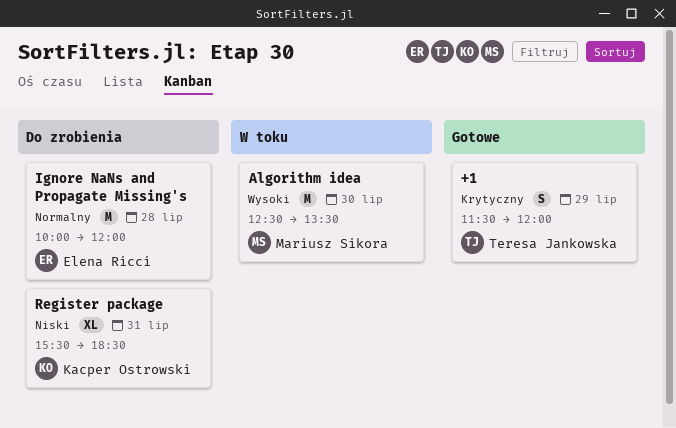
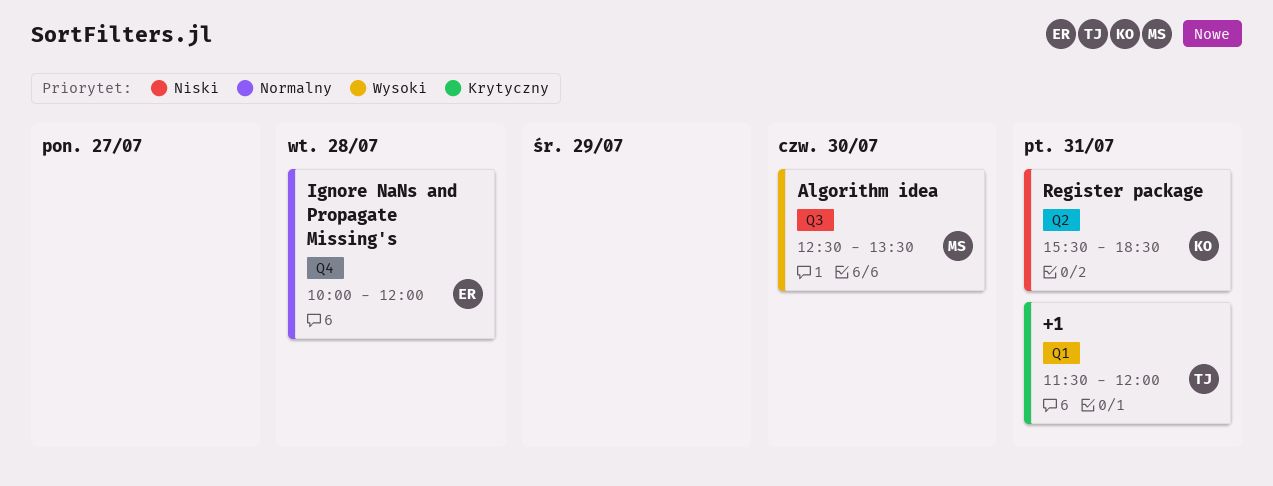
+1, day: Jul 29 -> Jul 31

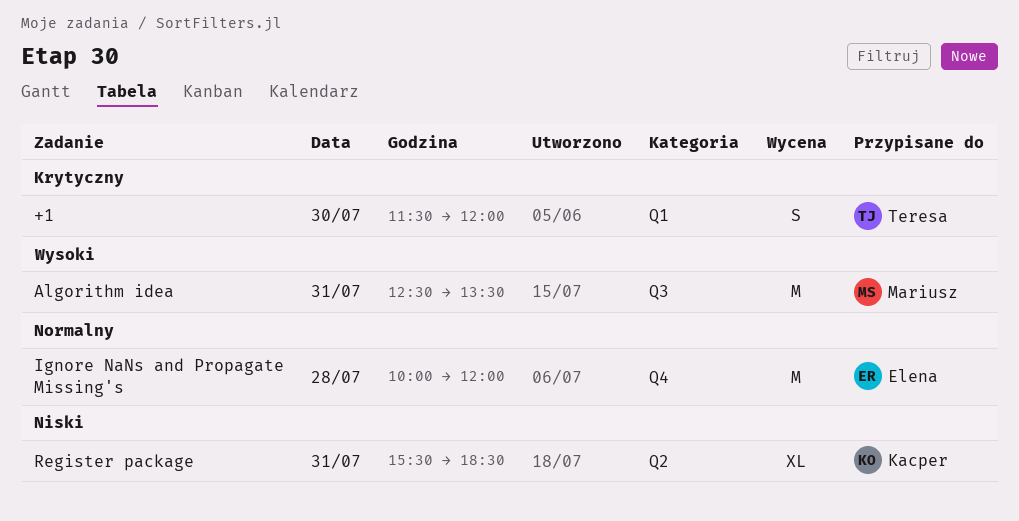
+1, day: Jul 31 -> Jul 30
Algorithm idea, day: Jul 30 -> Jul 31

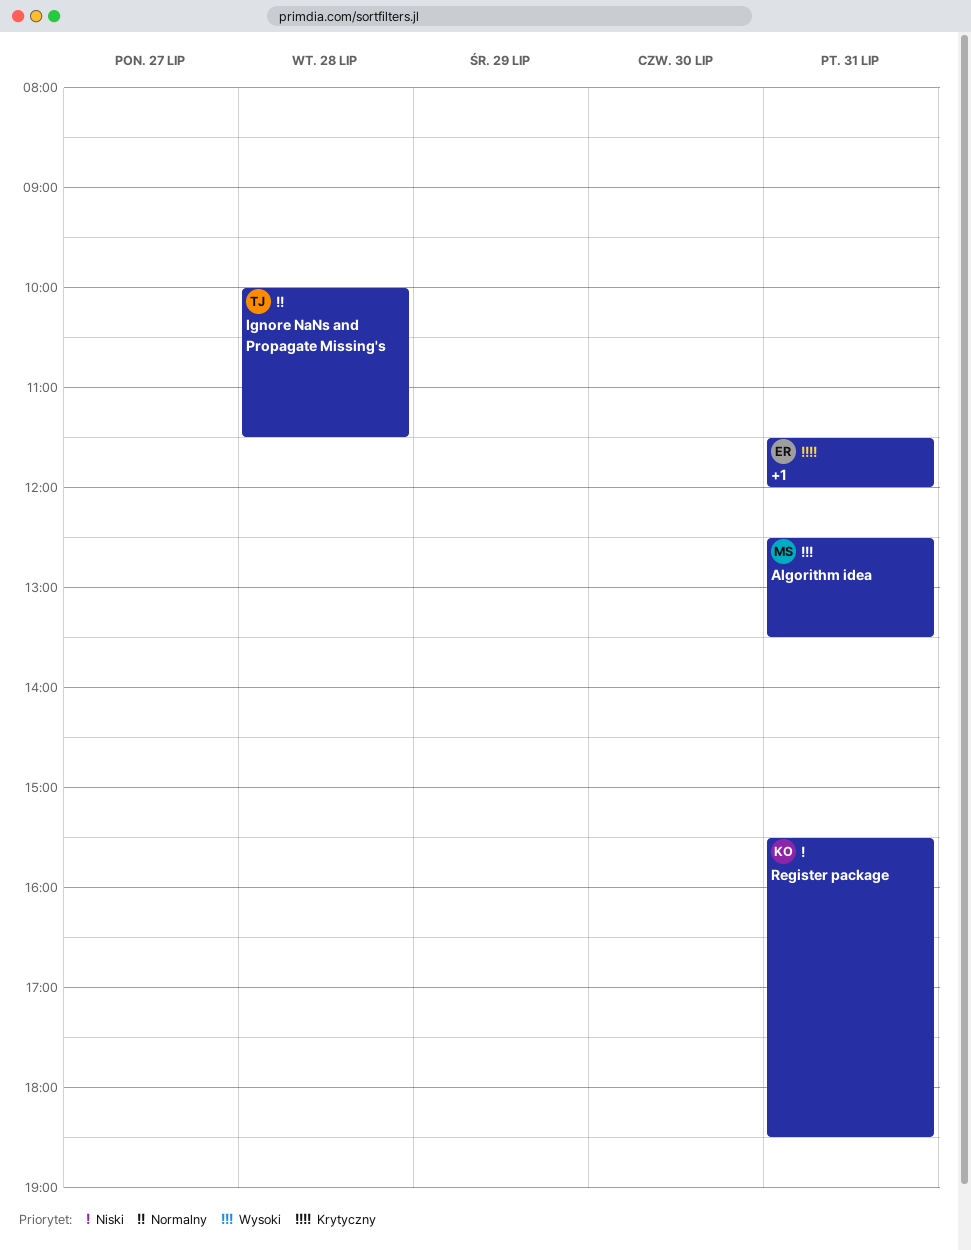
+1, owner: Teresa -> Elena
+1, day: Jul 30 -> Jul 31
Ignore NaNs and Propagate Missing's, owner: Elena -> Teresa
Ignore NaNs and Propagate Missing's, ends: 12:00 -> 11:30

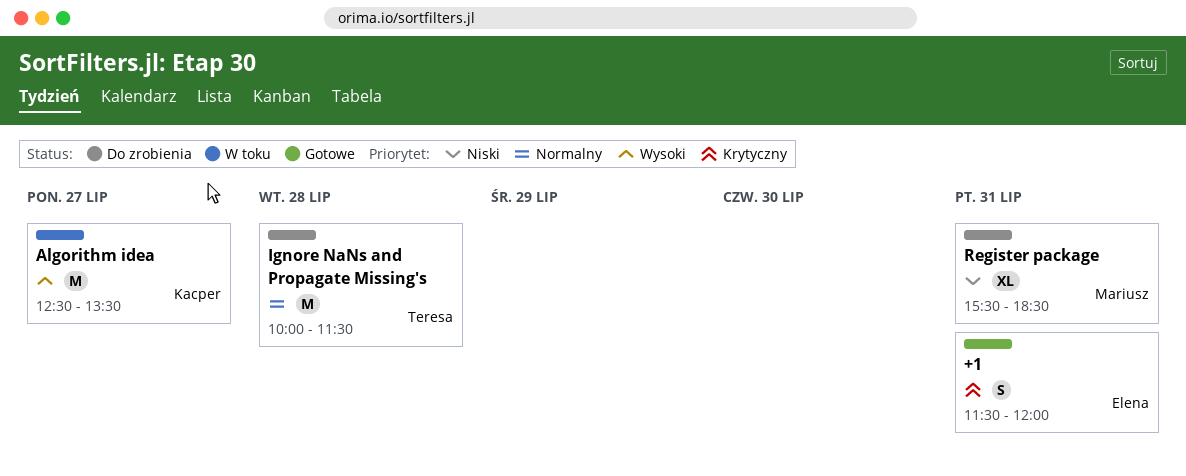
Algorithm idea, owner: Mariusz -> Kacper
Algorithm idea, day: Jul 31 -> Jul 27
Register package, owner: Kacper -> Mariusz

